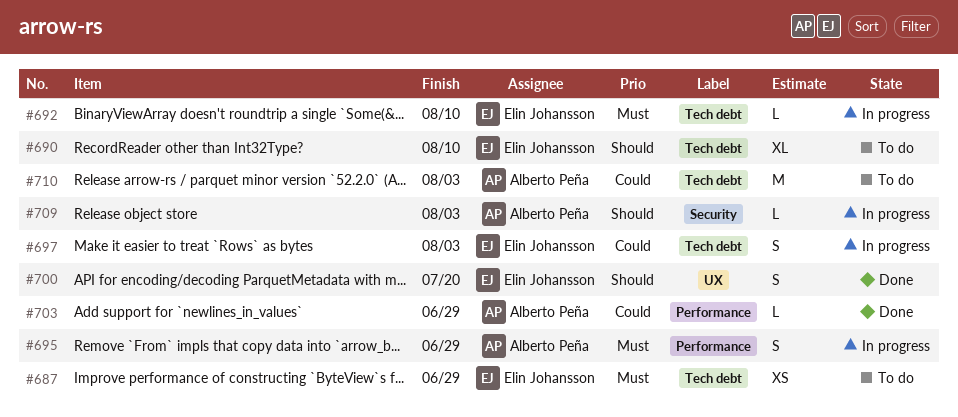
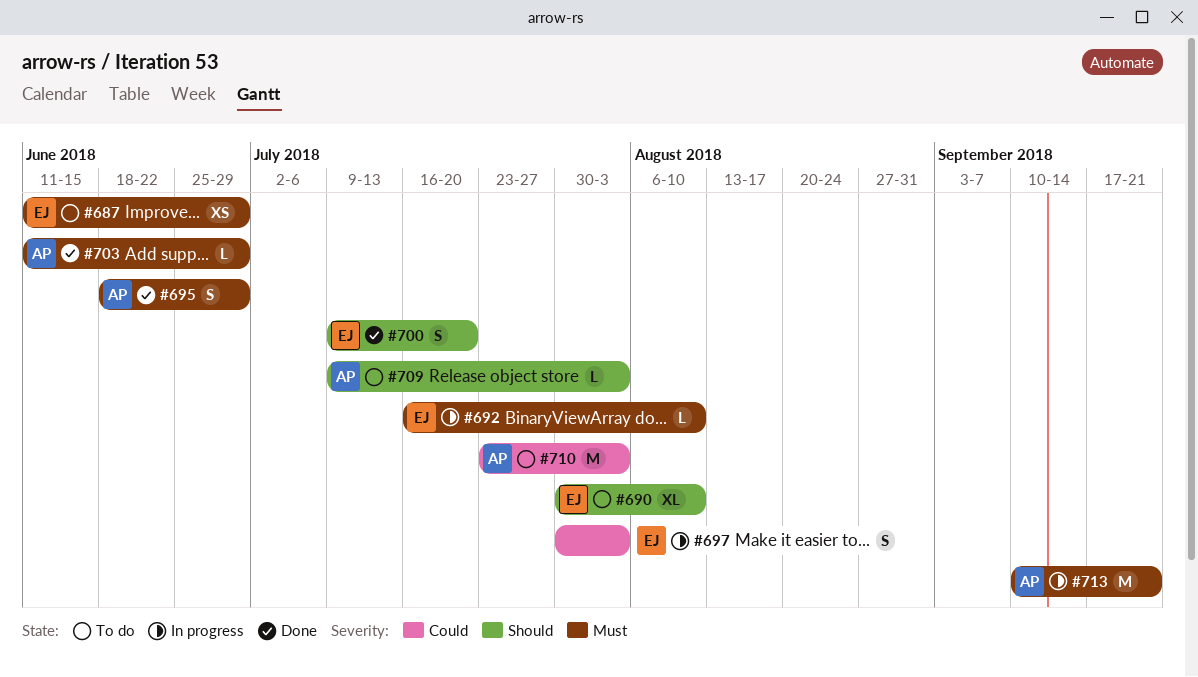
#695, status: In progress -> Done
#703, priority: Could -> Must
#709, status: In progress -> To do
#713: none -> present

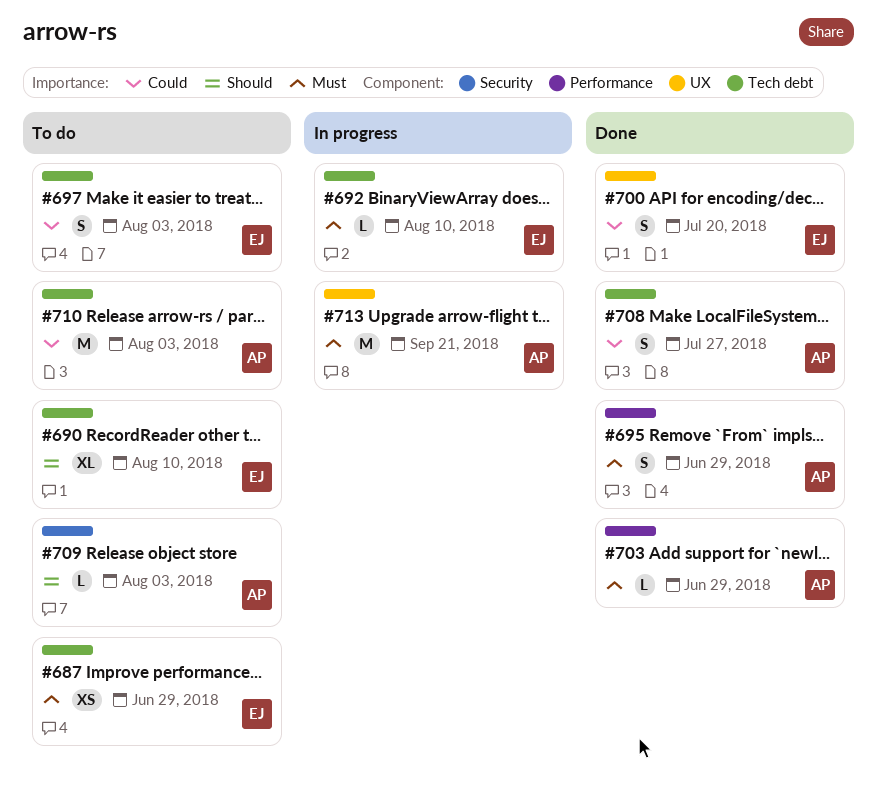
#697, status: In progress -> To do
#700, priority: Should -> Could
#708: none -> present

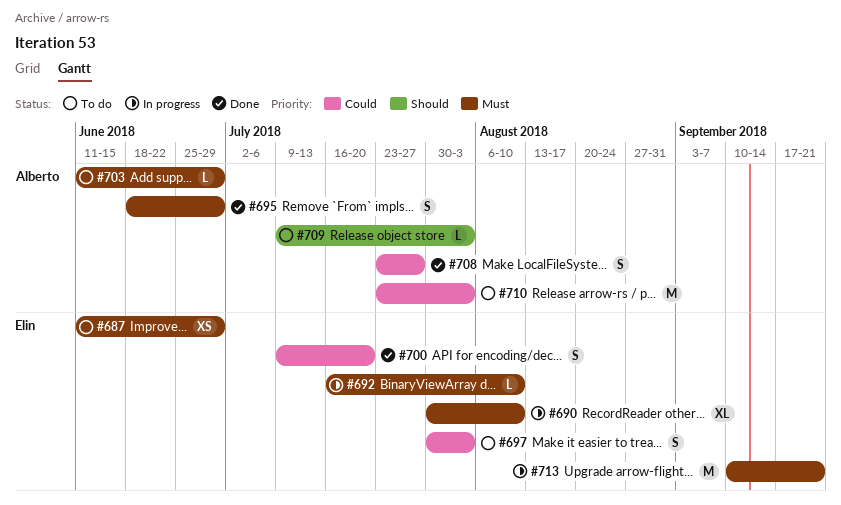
#690, status: To do -> In progress
#690, priority: Should -> Must
#703, status: Done -> To do
#713, owner: Alberto -> Elin

